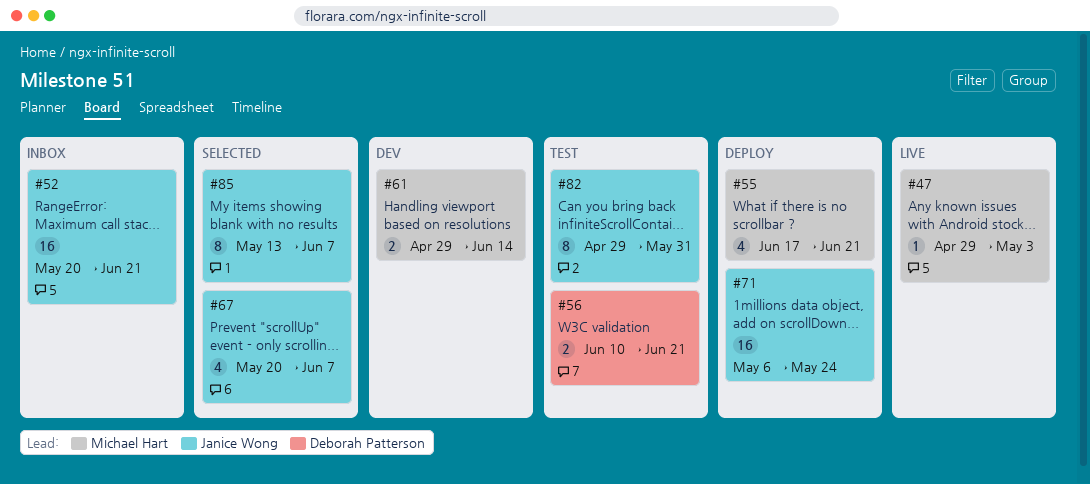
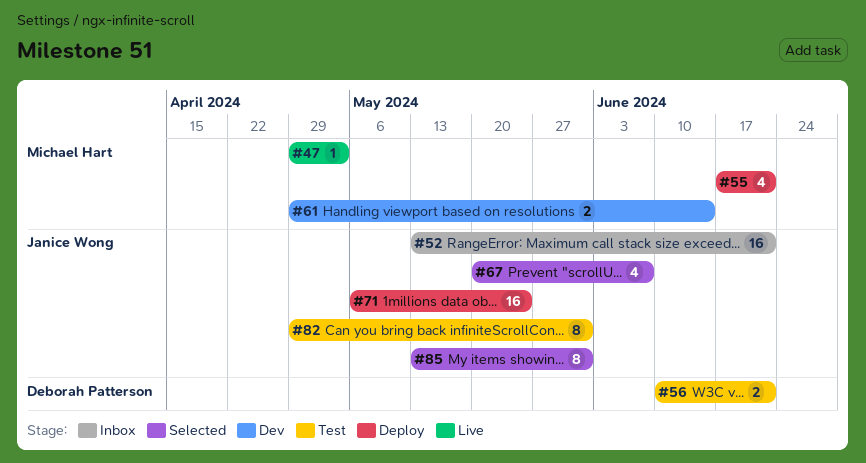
#52, start: May 20 -> May 13
#85, due: Jun 7 -> May 31

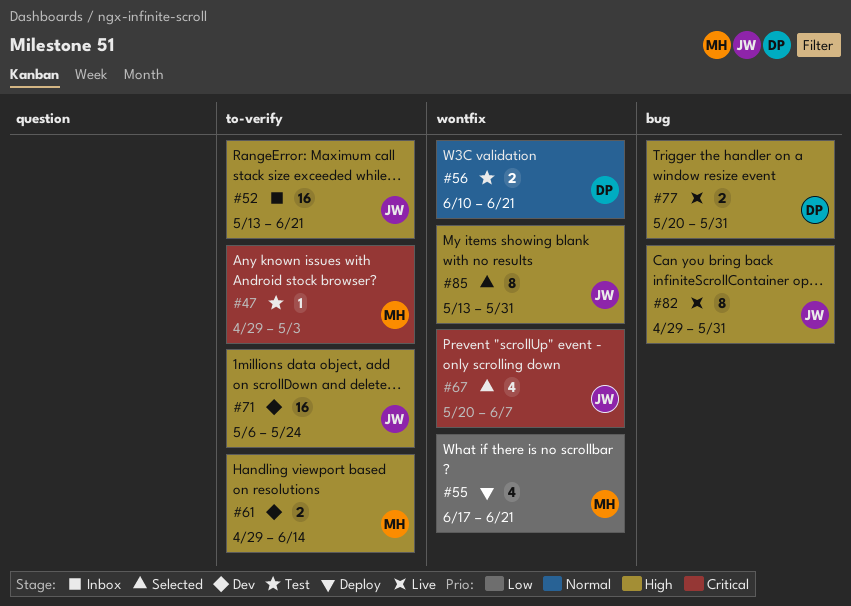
#47, status: Live -> Test
#71, status: Deploy -> Dev
#77: none -> present
#82, status: Test -> Live

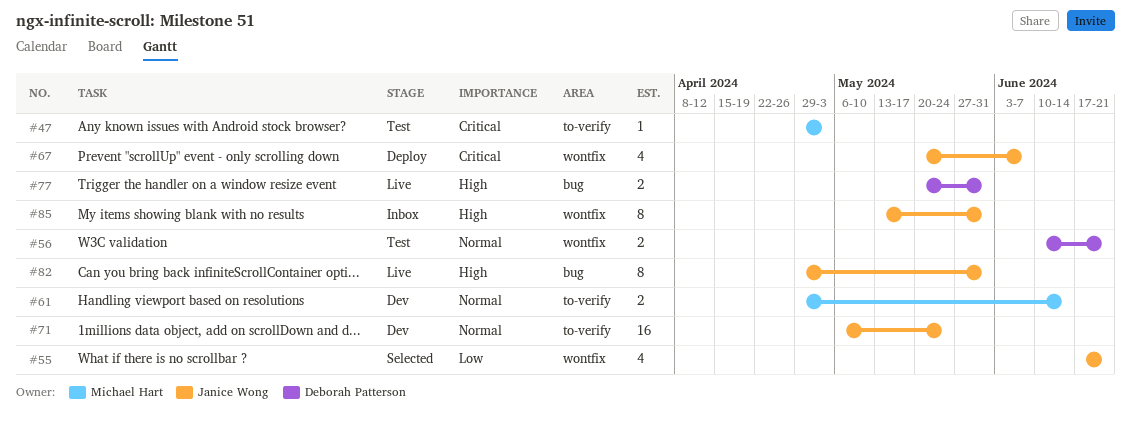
#52: present -> none
#55, status: Deploy -> Selected
#55, owner: Michael Hart -> Janice Wong
#61, priority: High -> Normal
#67, status: Selected -> Deploy
#71, priority: High -> Normal
#85, status: Selected -> Inbox

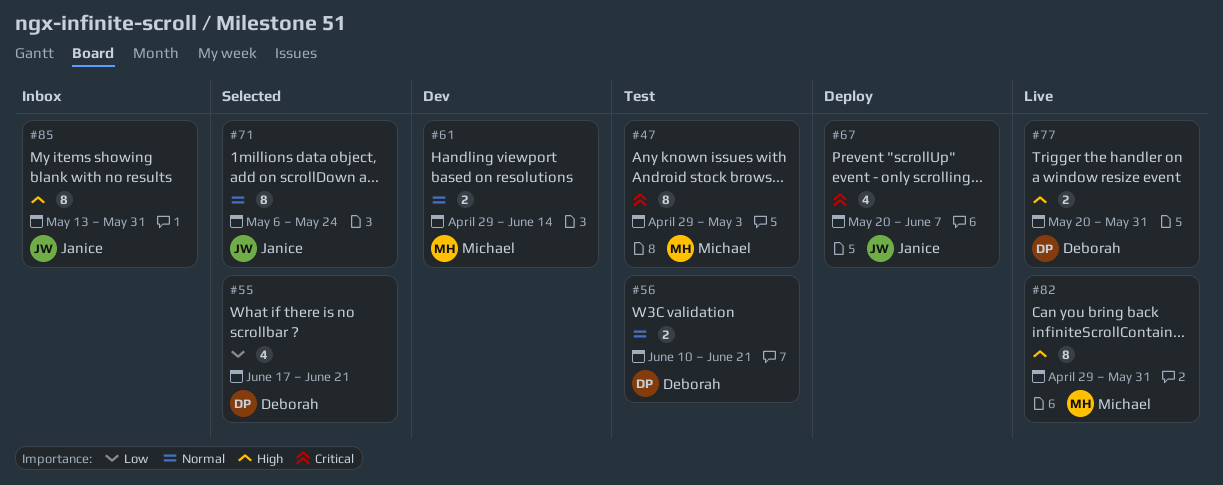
#47, estimate: 1 -> 8
#55, owner: Janice Wong -> Deborah Patterson
#71, status: Dev -> Selected
#71, estimate: 16 -> 8
#82, owner: Janice Wong -> Michael Hart

